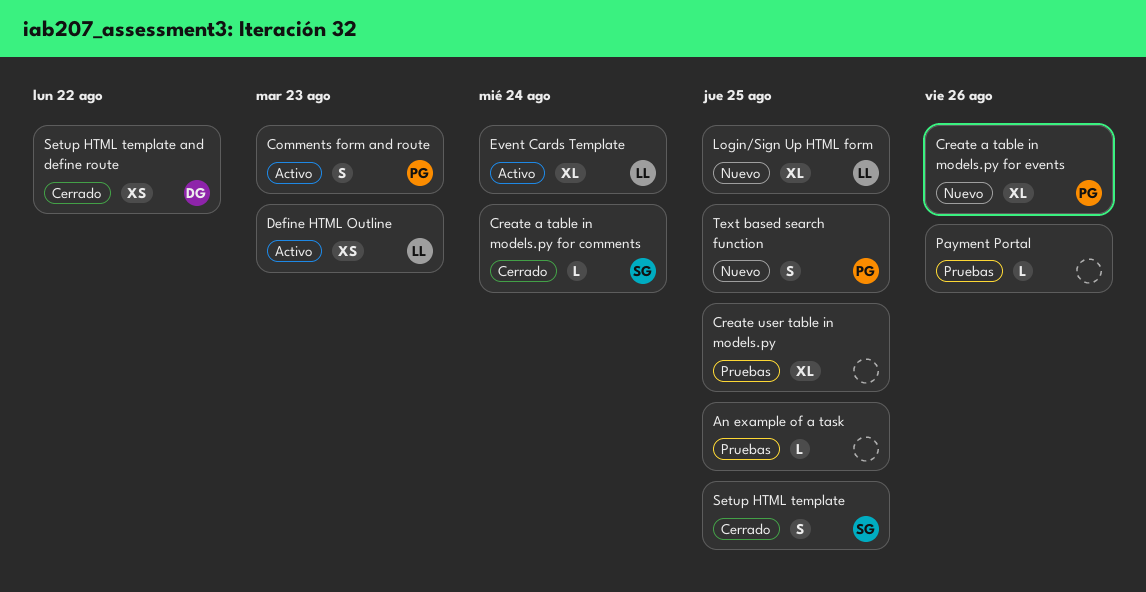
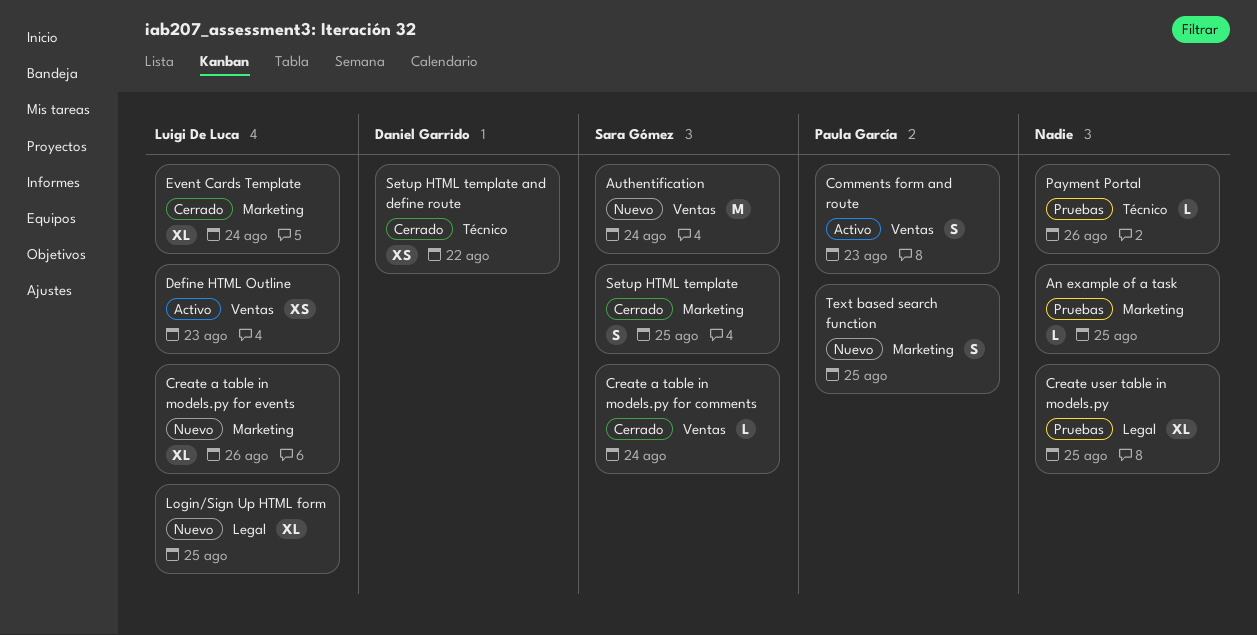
Authentification: none -> present
Create a table in models.py for events, owner: Paula García -> Luigi De Luca
Event Cards Template, status: Activo -> Cerrado

